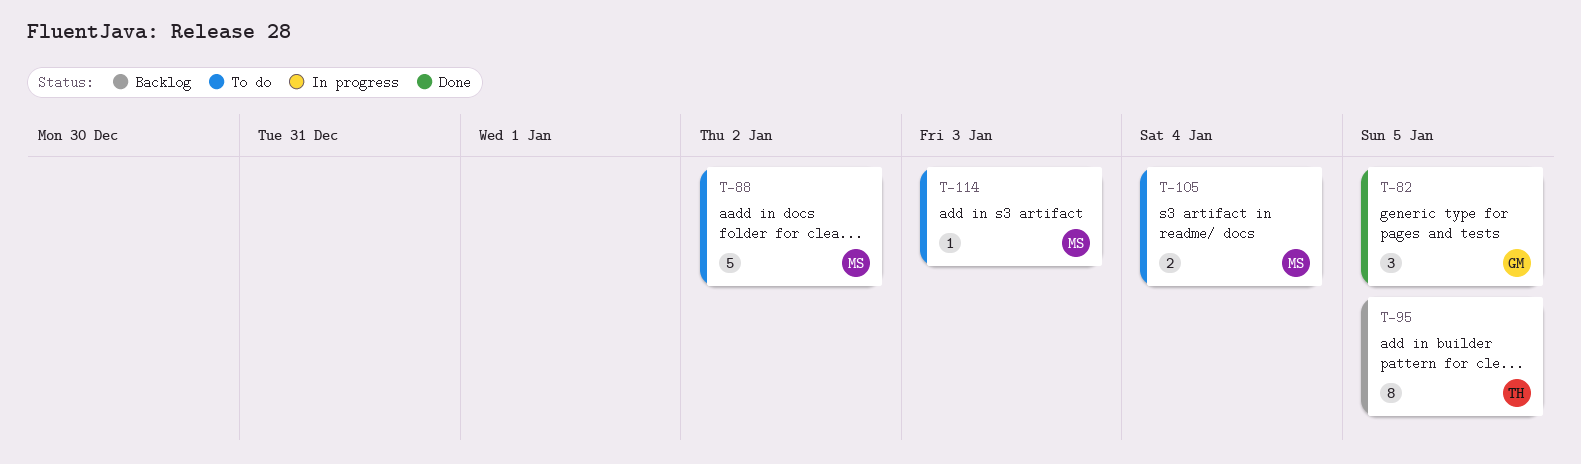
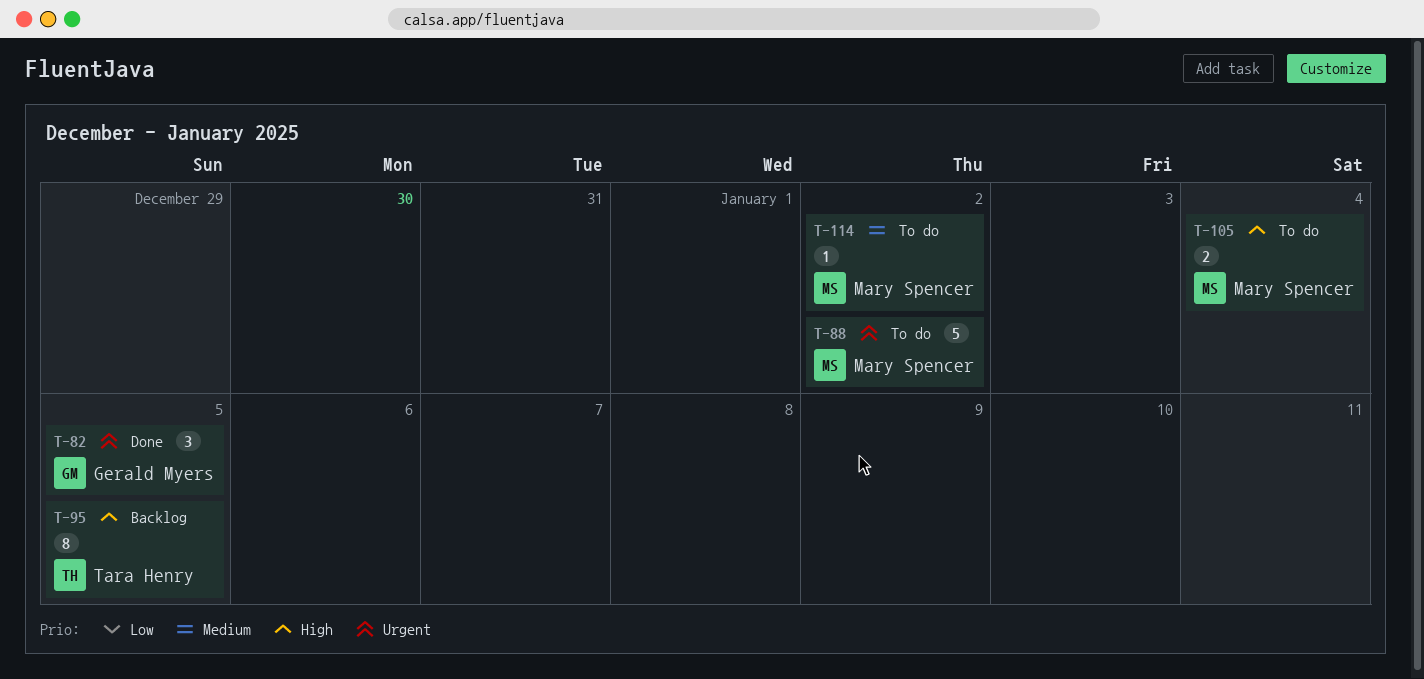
T-114, due: Jan 3 -> Jan 2

